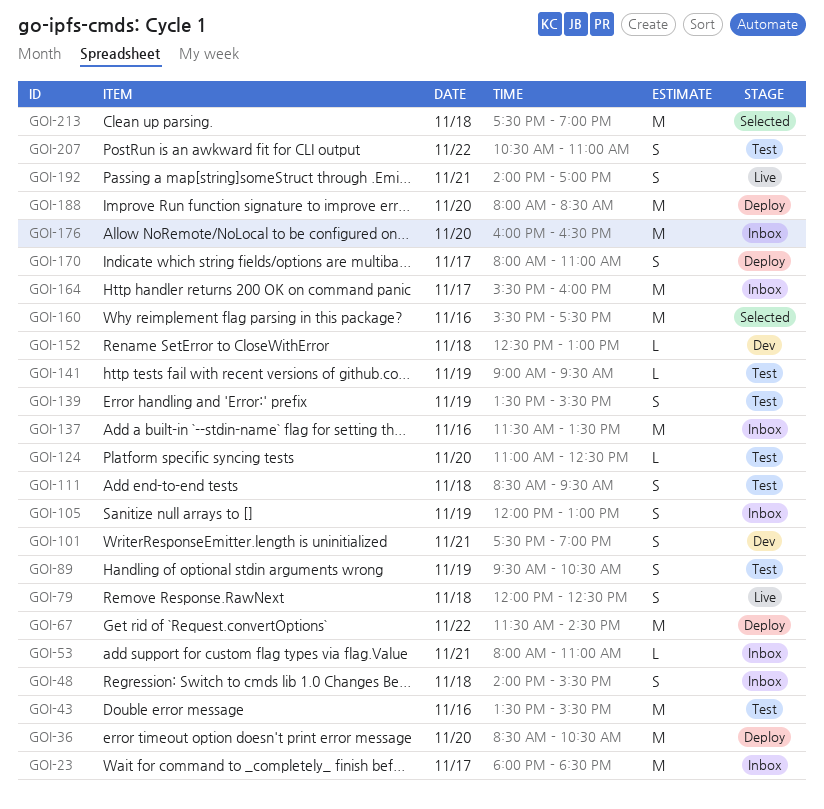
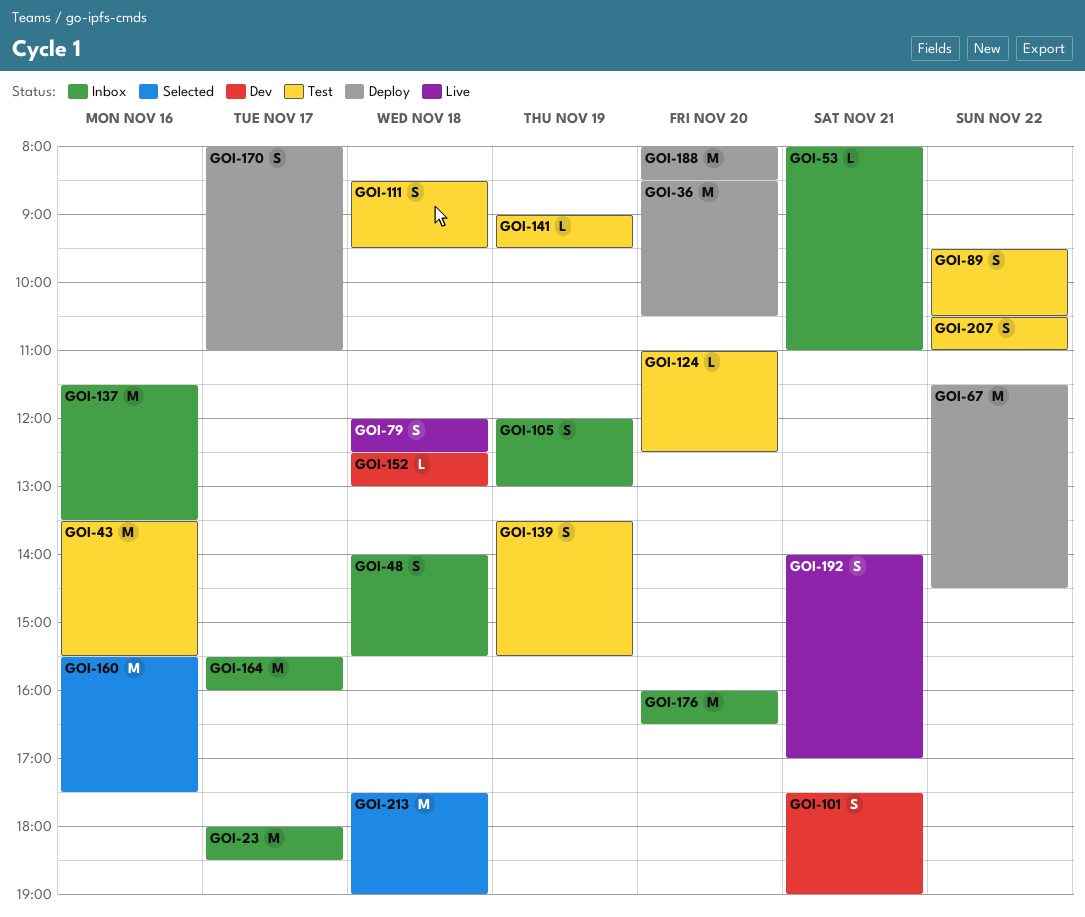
GOI-89, day: Nov 19 -> Nov 22

